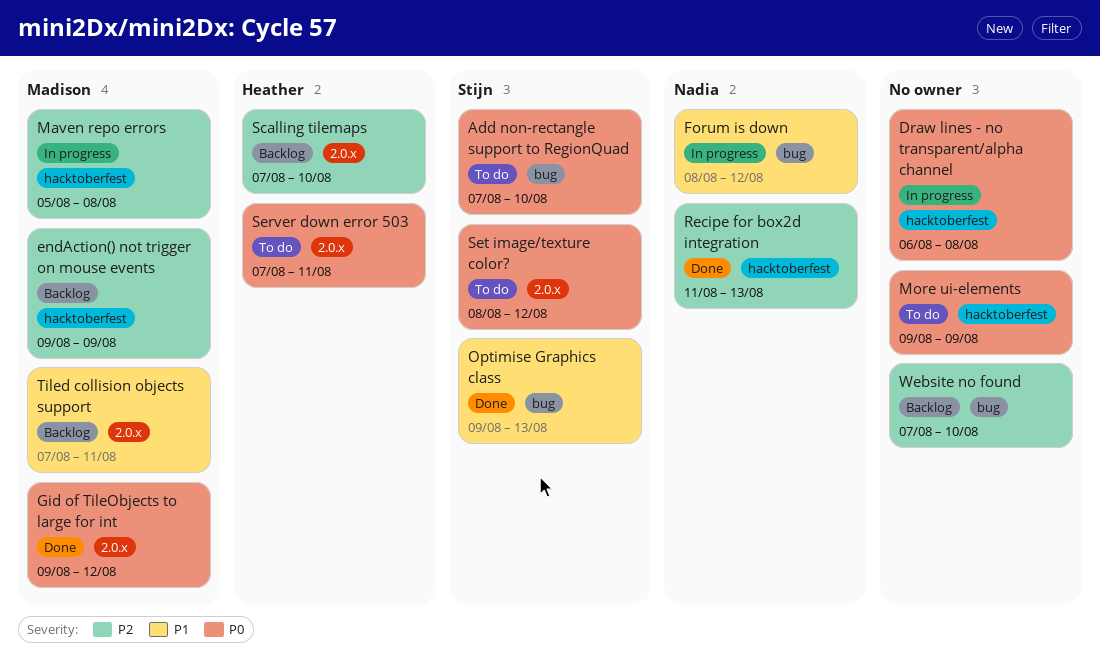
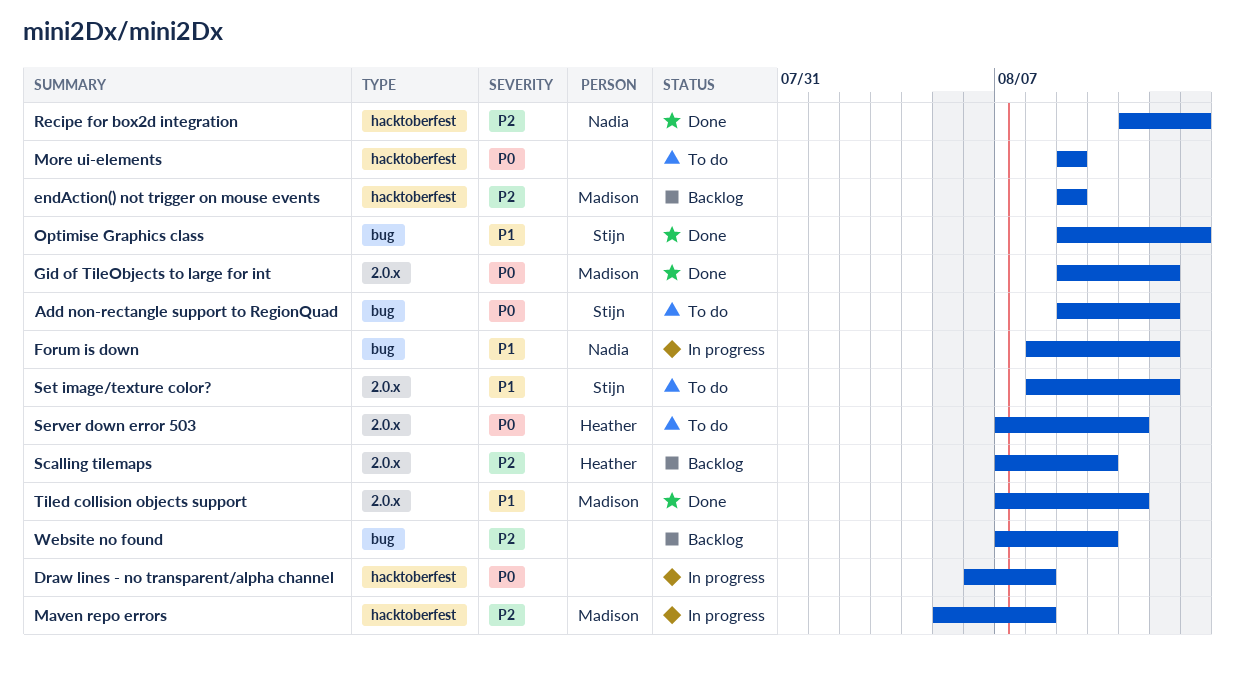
Add non-rectangle support to RegionQuad, start: Aug 7 -> Aug 9
Add non-rectangle support to RegionQuad, due: Aug 10 -> Aug 12
Set image/texture color?, priority: P0 -> P1
Tiled collision objects support, status: Backlog -> Done

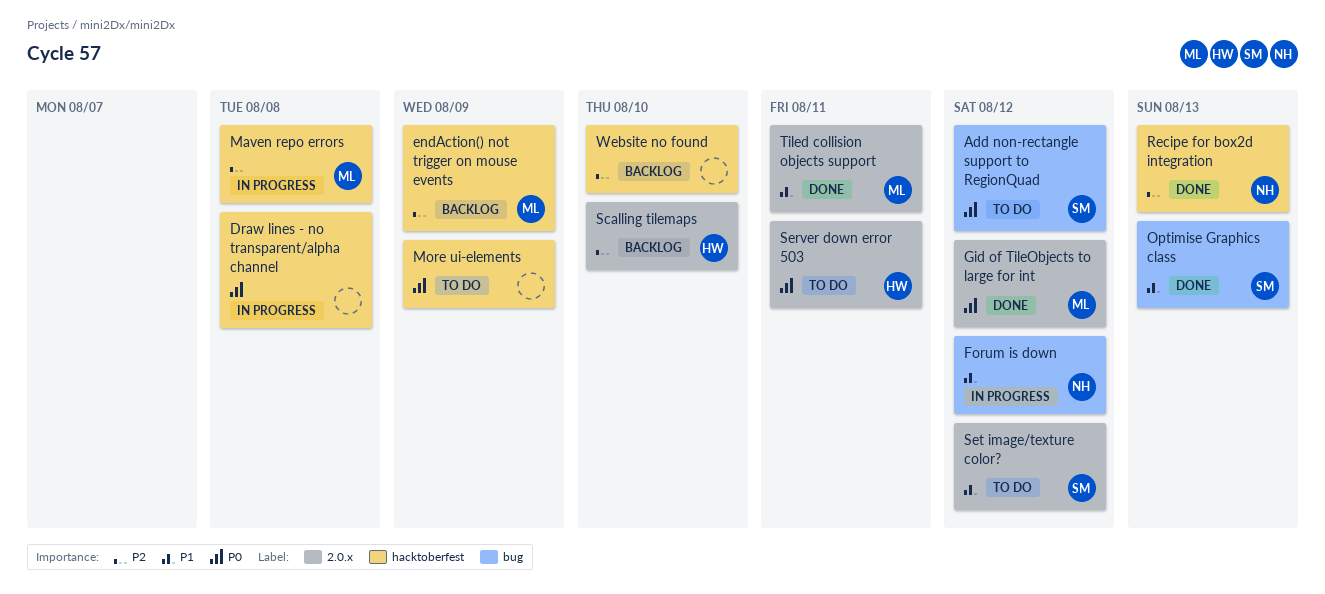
Website no found, label: bug -> hacktoberfest

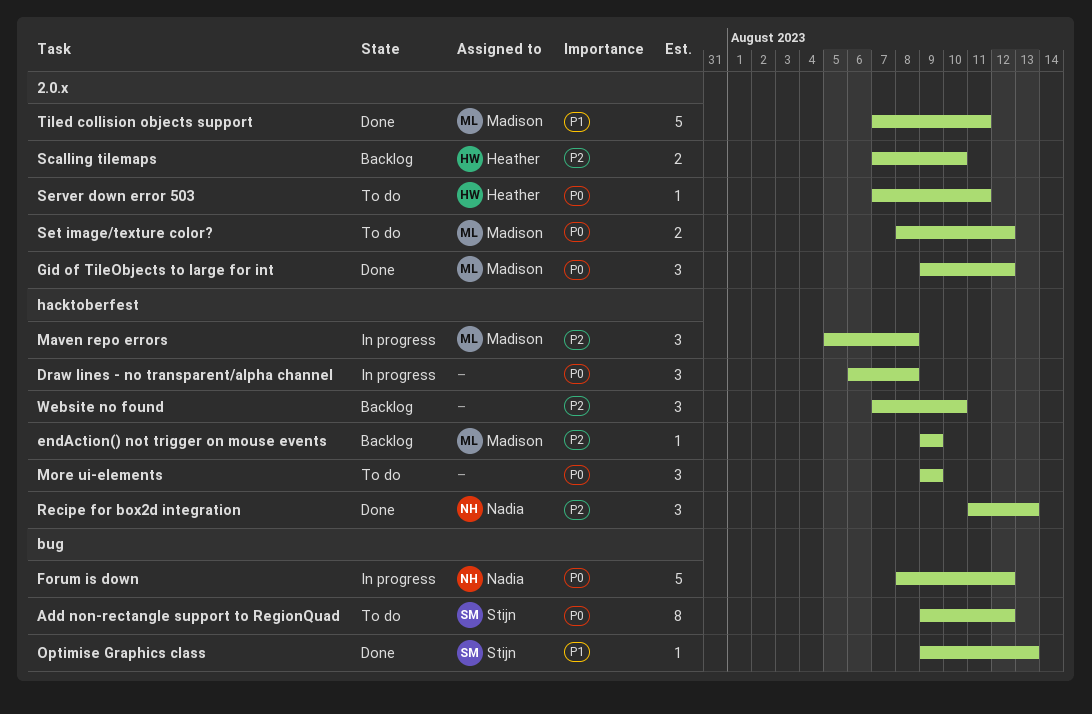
Forum is down, priority: P1 -> P0
Set image/texture color?, owner: Stijn -> Madison
Set image/texture color?, priority: P1 -> P0

